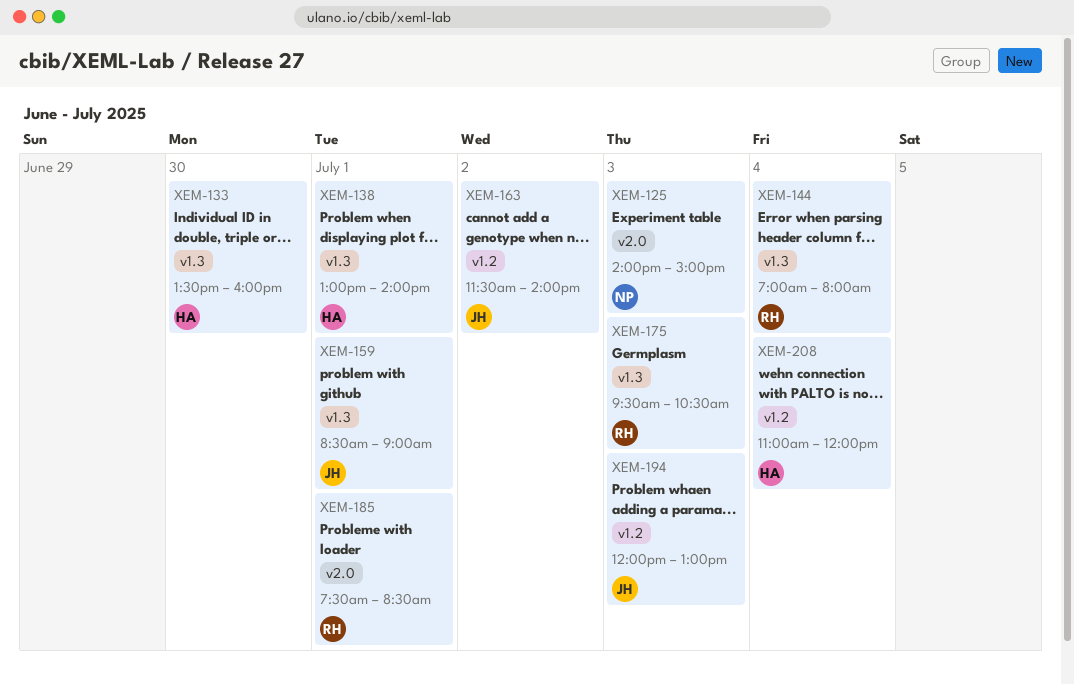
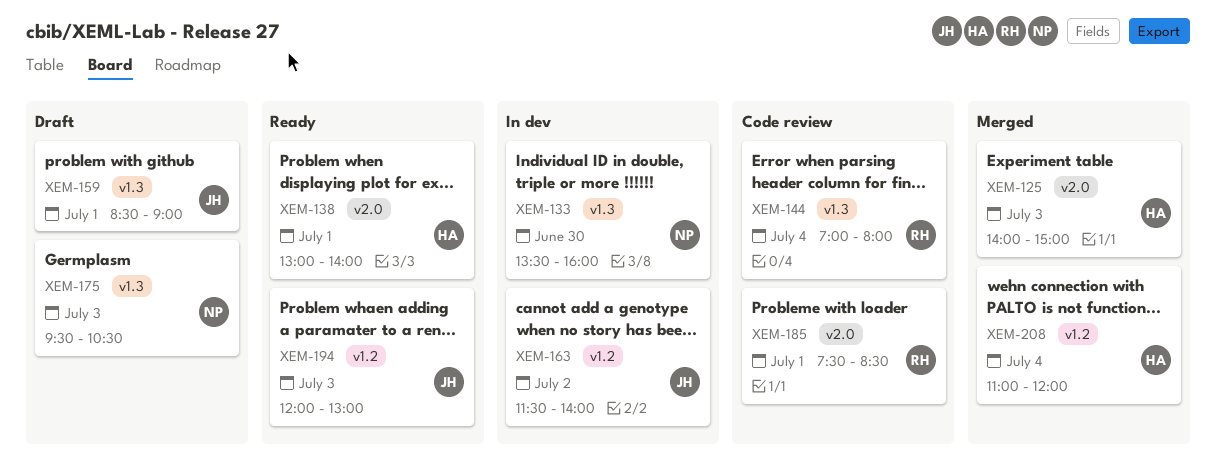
XEM-125, owner: NP -> HA
XEM-133, owner: HA -> NP
XEM-138, label: v1.3 -> v2.0
XEM-175, owner: RH -> NP

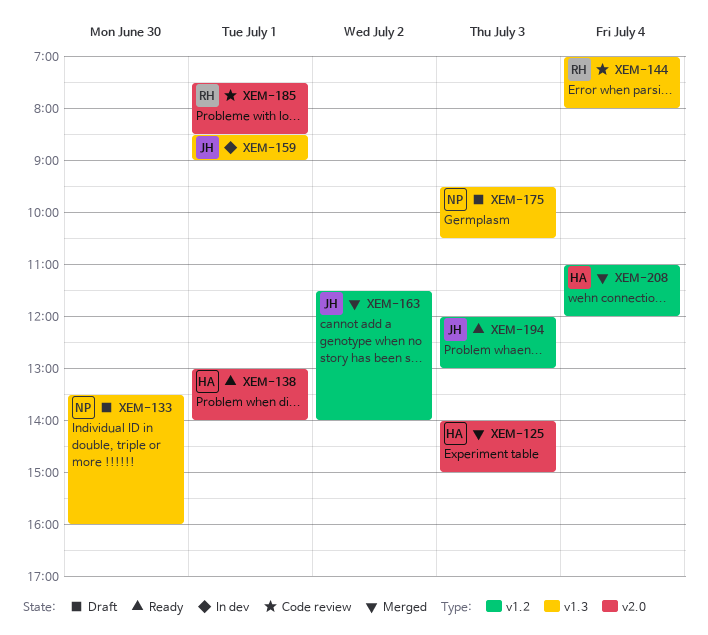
XEM-133, status: In dev -> Draft
XEM-159, status: Draft -> In dev
XEM-163, status: In dev -> Merged

